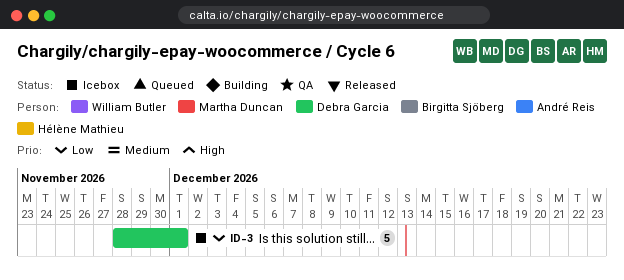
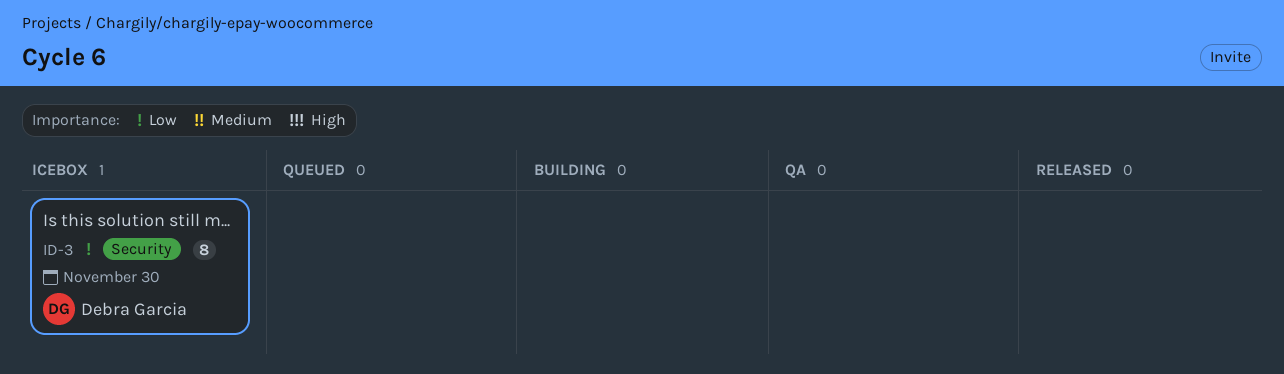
ID-3, estimate: 5 -> 8
ID-3, due: Dec 1 -> Nov 30

